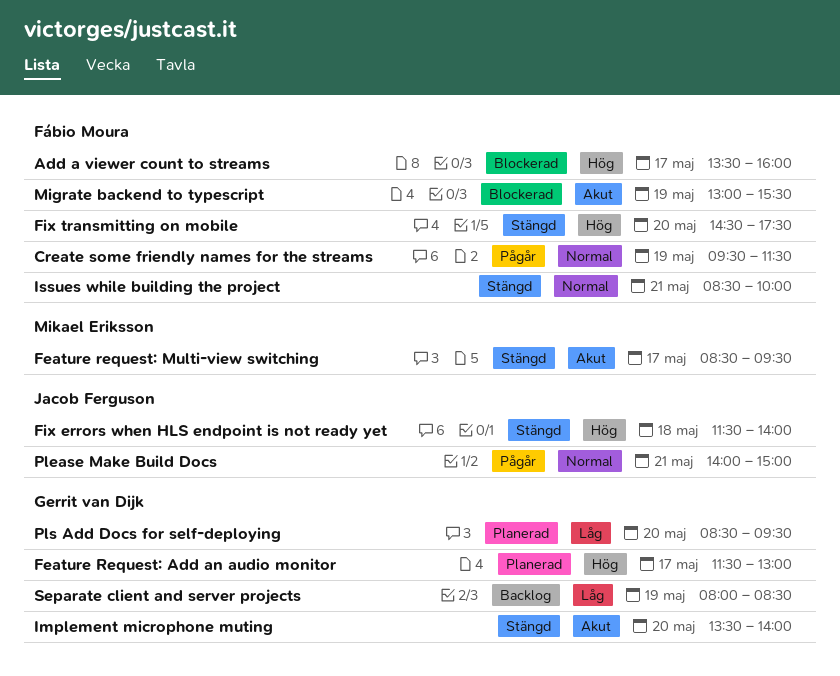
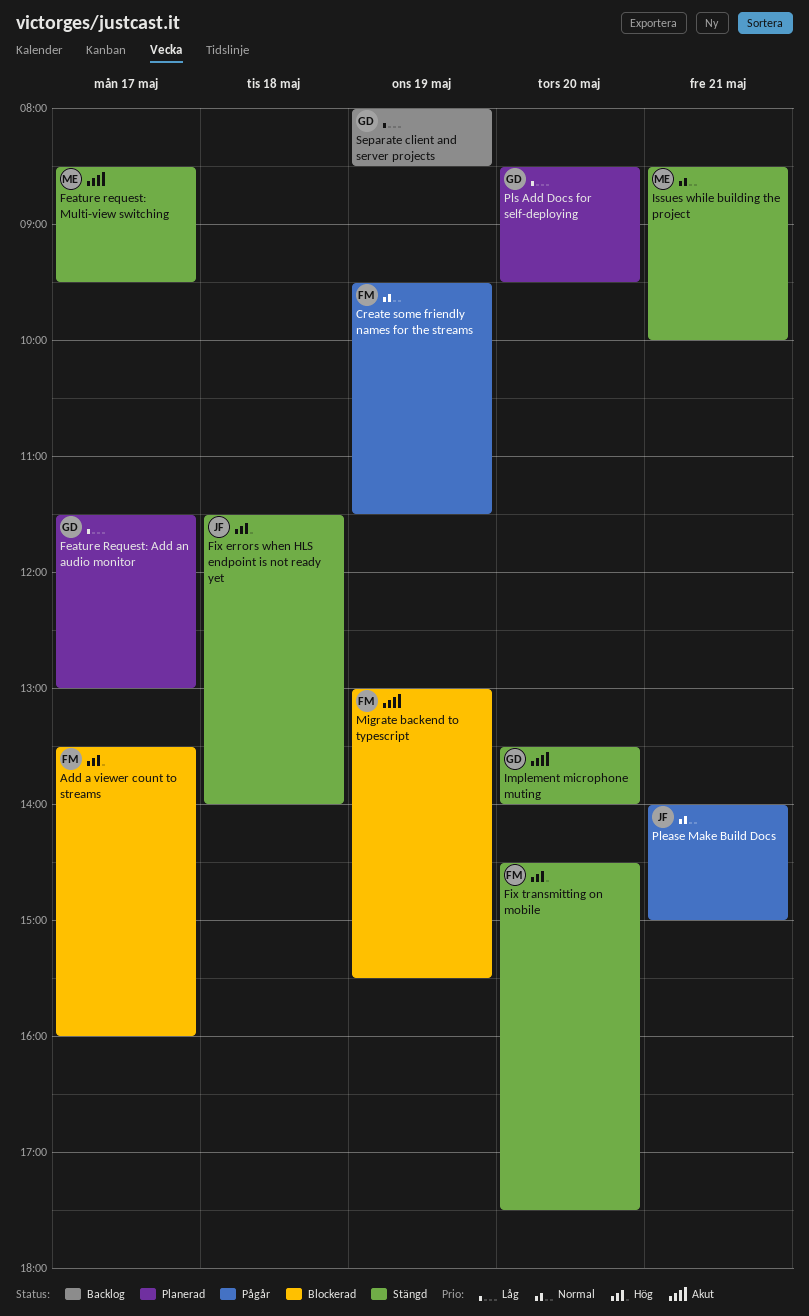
Feature Request: Add an audio monitor, priority: Hög -> Låg
Issues while building the project, owner: Fábio Moura -> Mikael Eriksson

